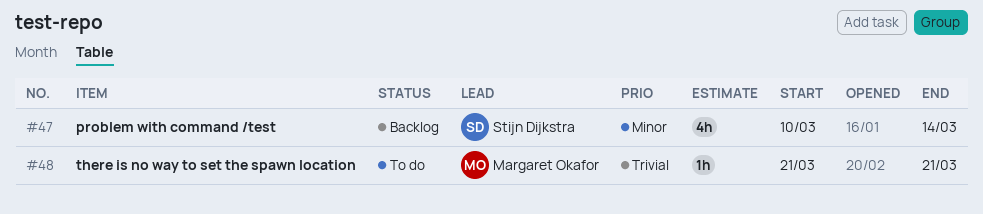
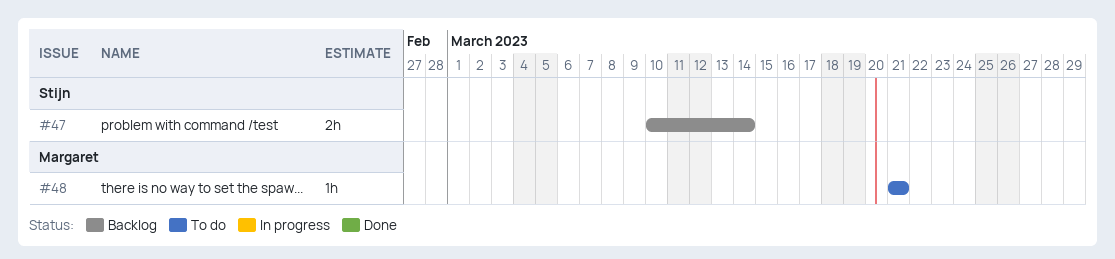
#47, estimate: 4h -> 2h

